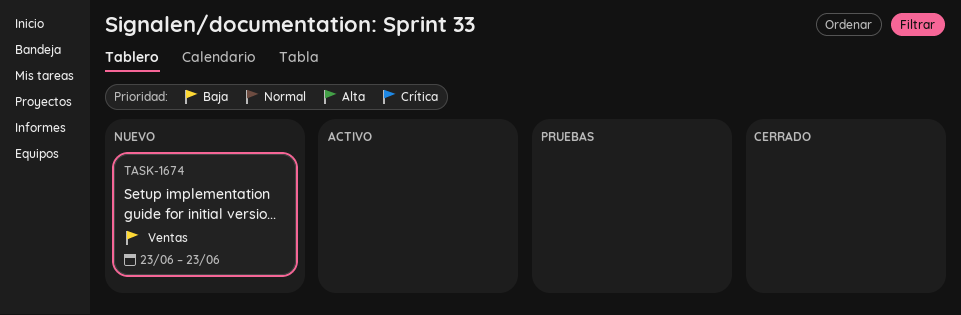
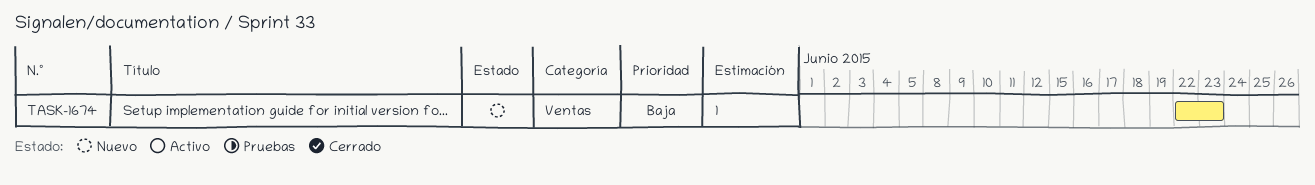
TASK-1674, start: Jun 23 -> Jun 22

